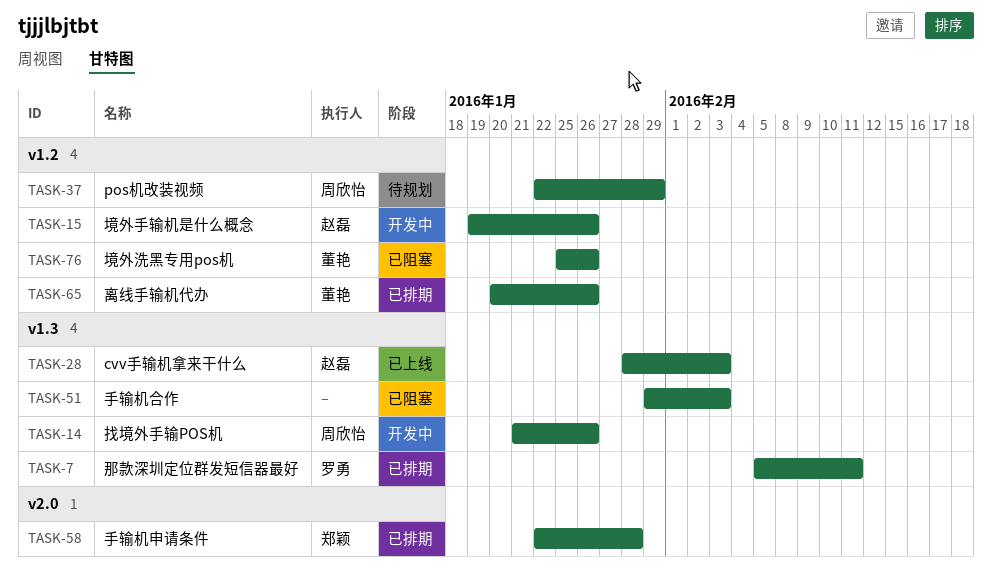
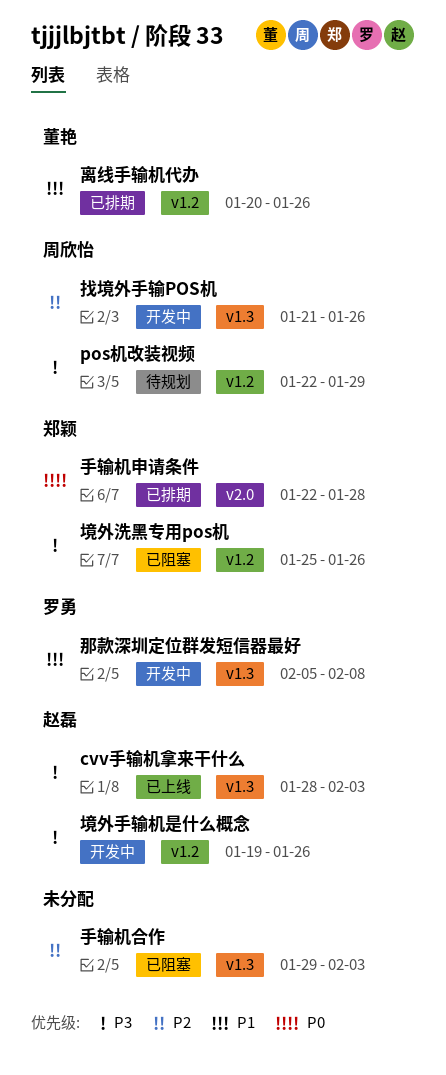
境外洗黑专用pos机, owner: 董艳 -> 郑颖
那款深圳定位群发短信器最好, status: 已排期 -> 开发中
那款深圳定位群发短信器最好, due: Feb 11 -> Feb 8

